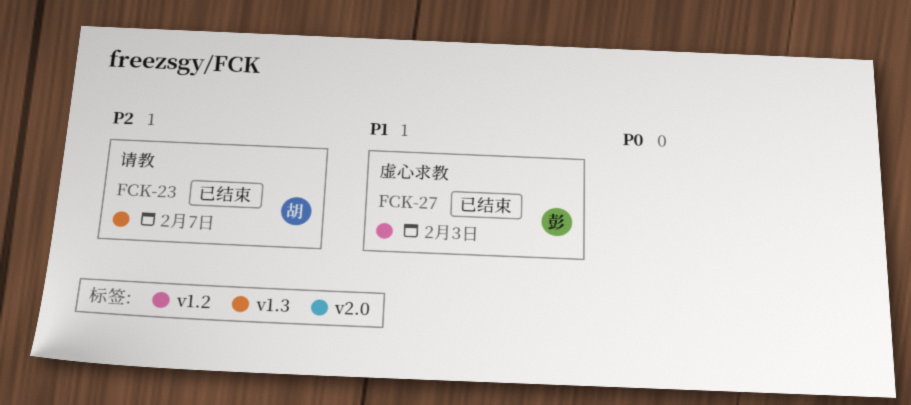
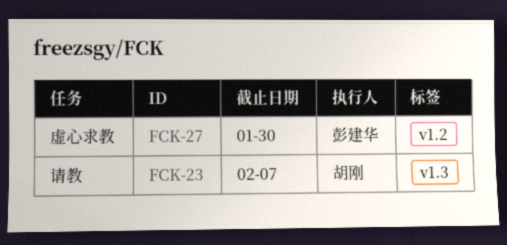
FCK-27, due: Feb 3 -> Jan 30

